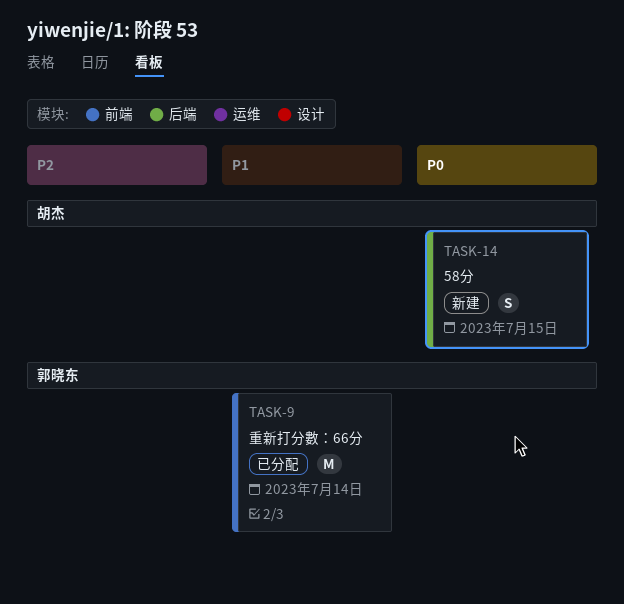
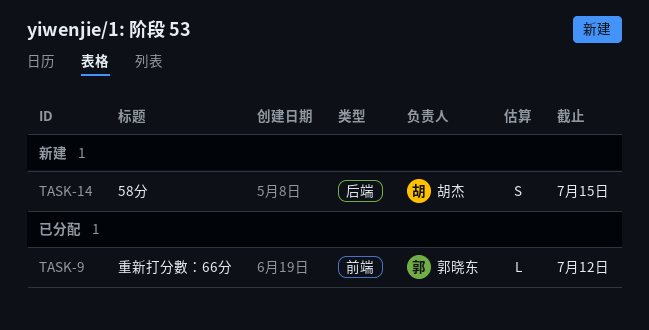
TASK-9, estimate: M -> L
TASK-9, due: Jul 14 -> Jul 12

